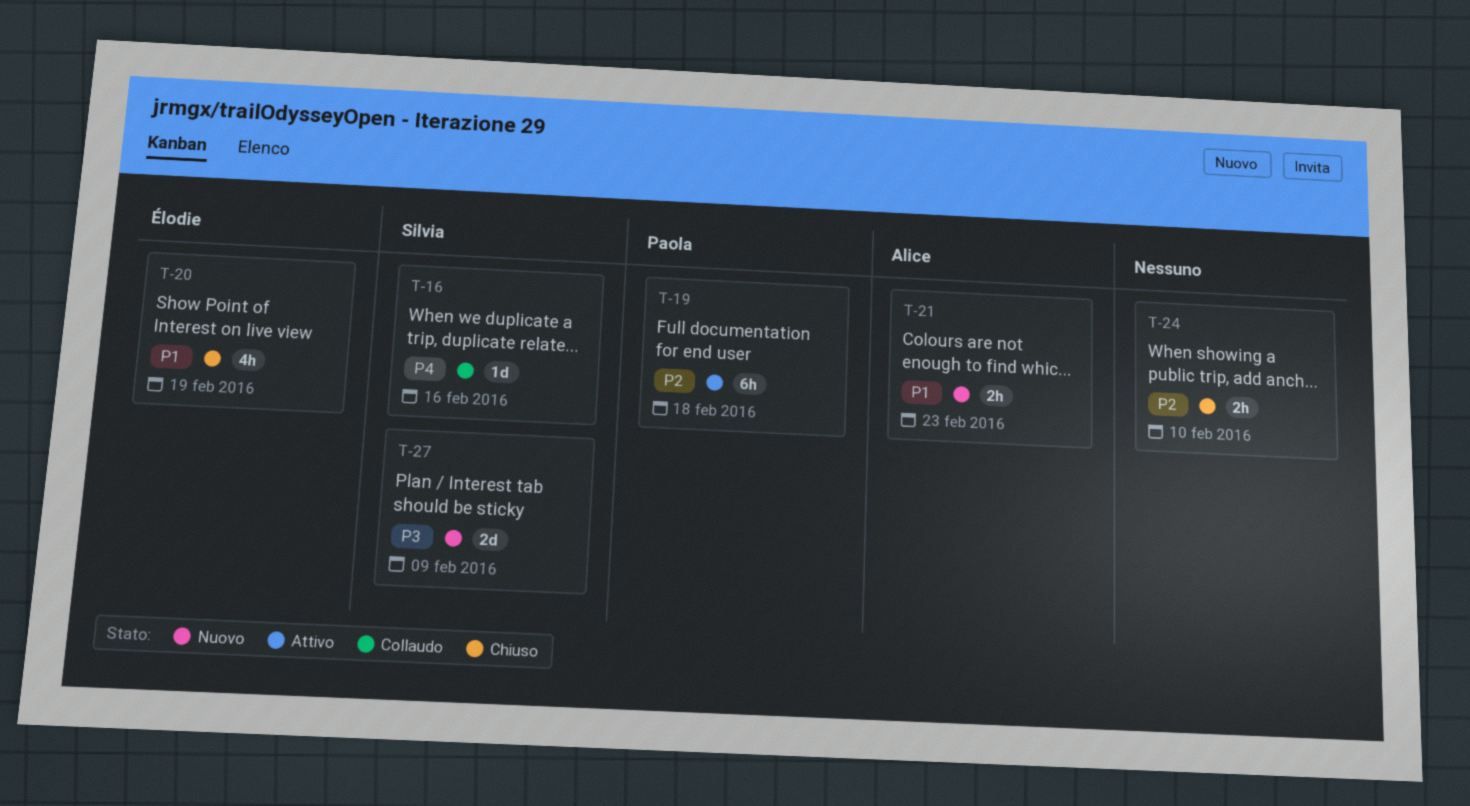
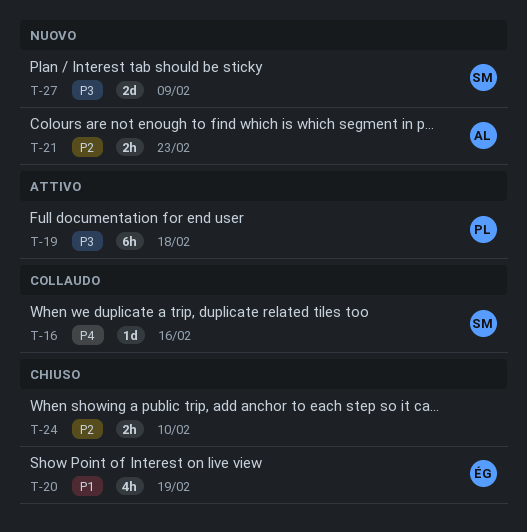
T-19, priority: P2 -> P3
T-21, priority: P1 -> P2

